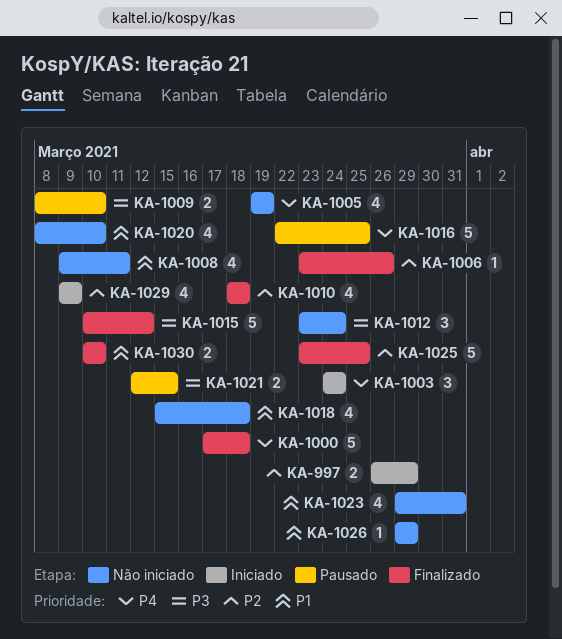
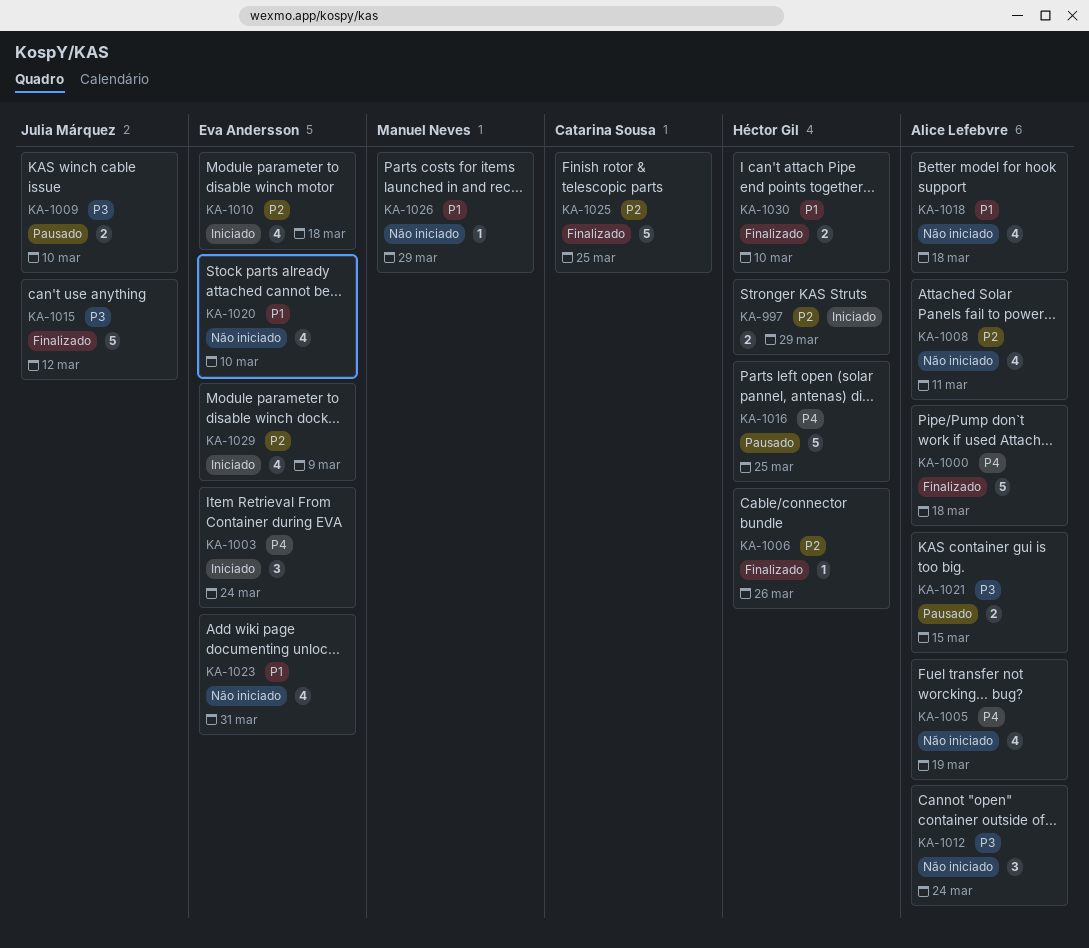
KA-1008, priority: P1 -> P2
KA-1010, status: Finalizado -> Iniciado

